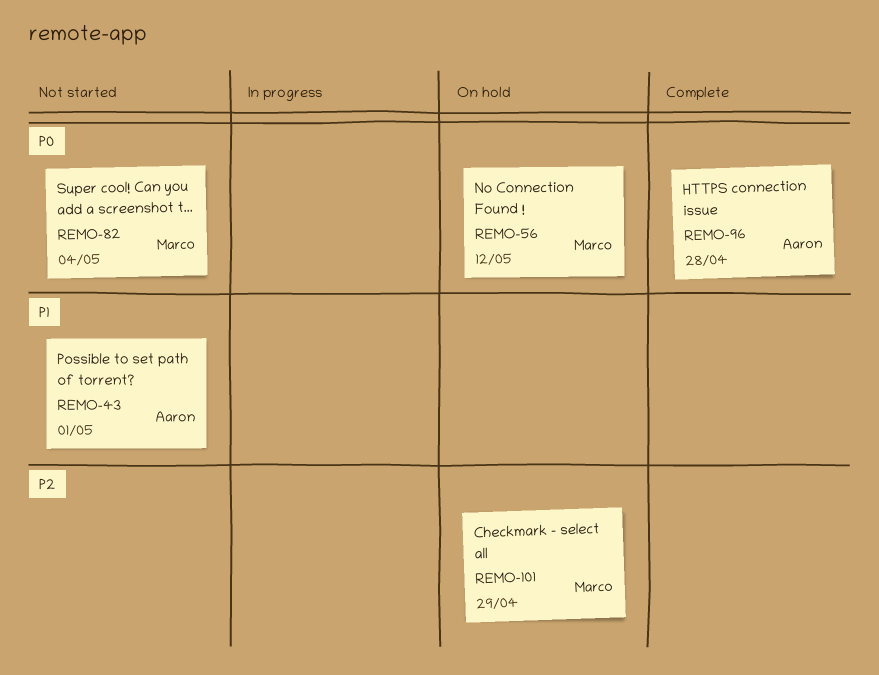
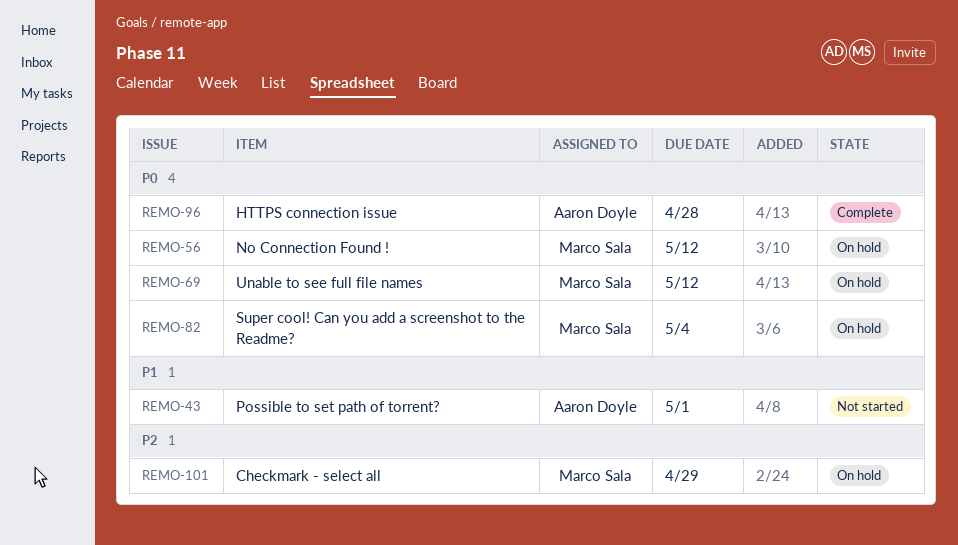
REMO-69: none -> present
REMO-82, status: Not started -> On hold

